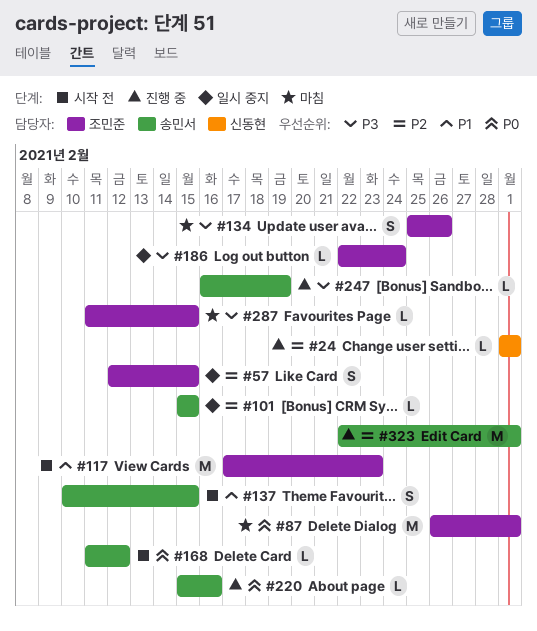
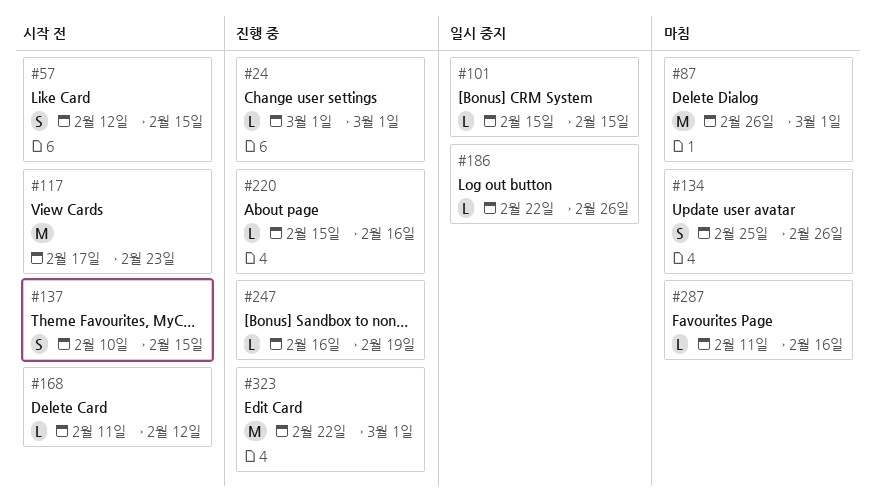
#57, status: 일시 중지 -> 시작 전
#186, due: Feb 24 -> Feb 26
#287, due: Feb 15 -> Feb 16

